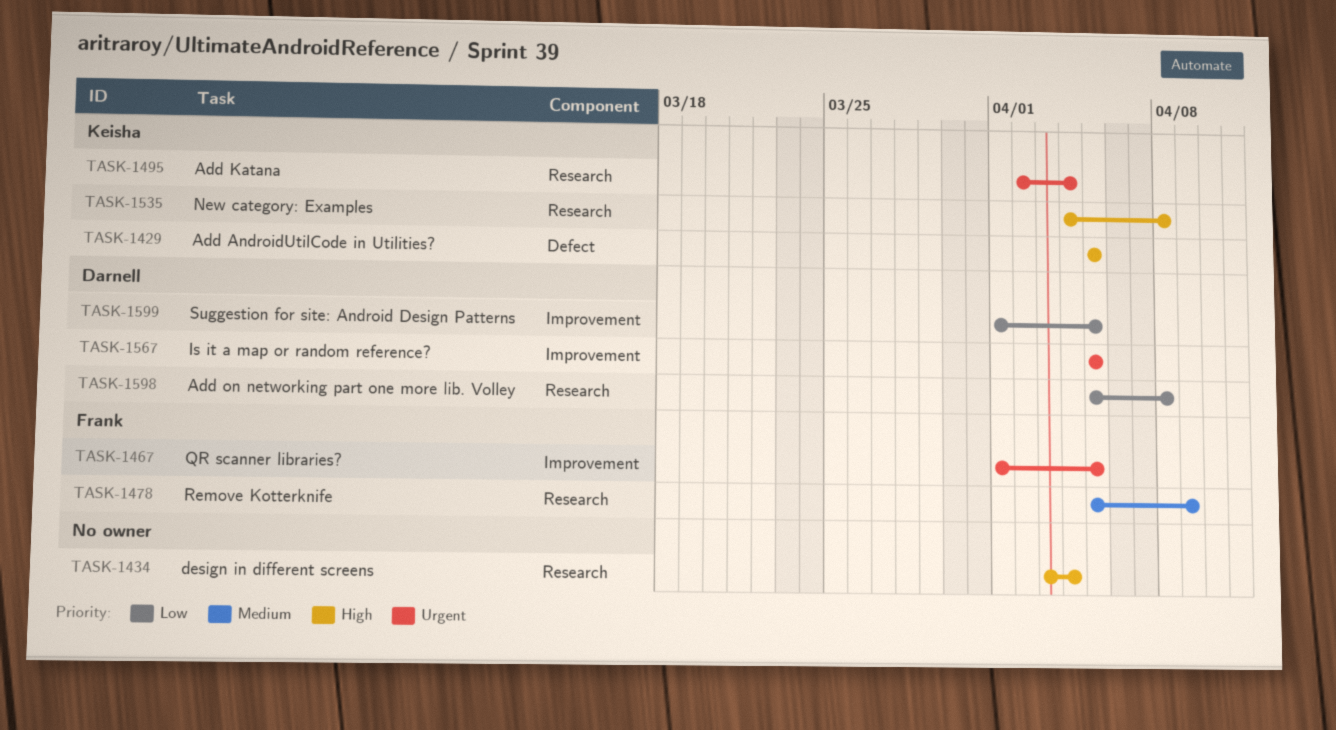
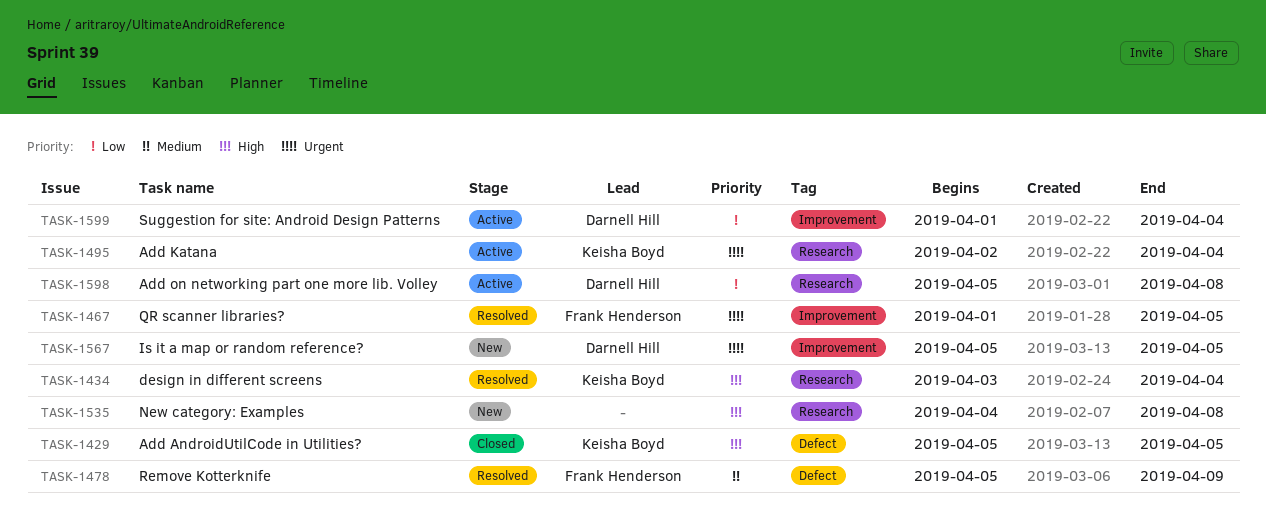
TASK-1434, owner: none -> Keisha Boyd
TASK-1478, label: Research -> Defect
TASK-1535, owner: Keisha Boyd -> none
TASK-1599, due: Apr 5 -> Apr 4

